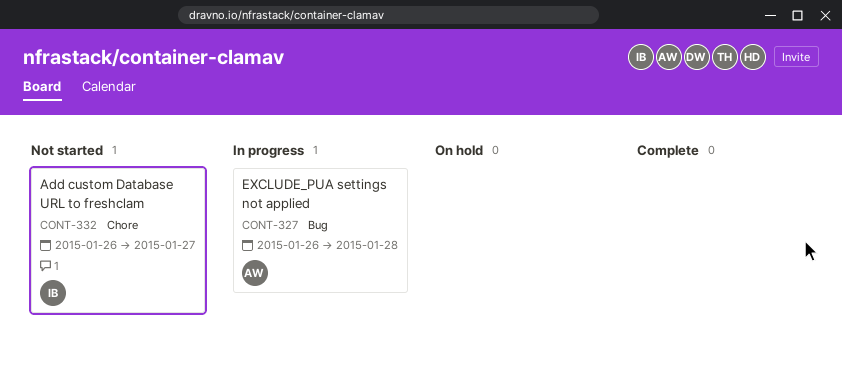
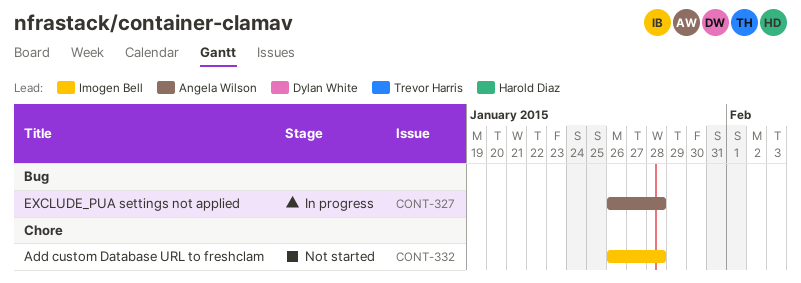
CONT-332, due: Jan 27 -> Jan 28

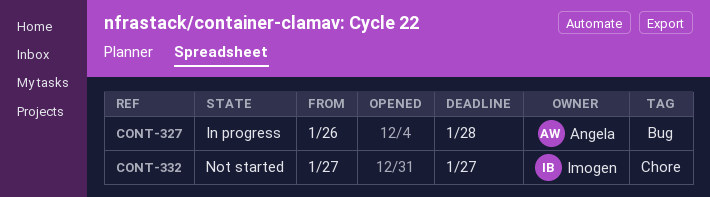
CONT-332, start: Jan 26 -> Jan 27
CONT-332, due: Jan 28 -> Jan 27

